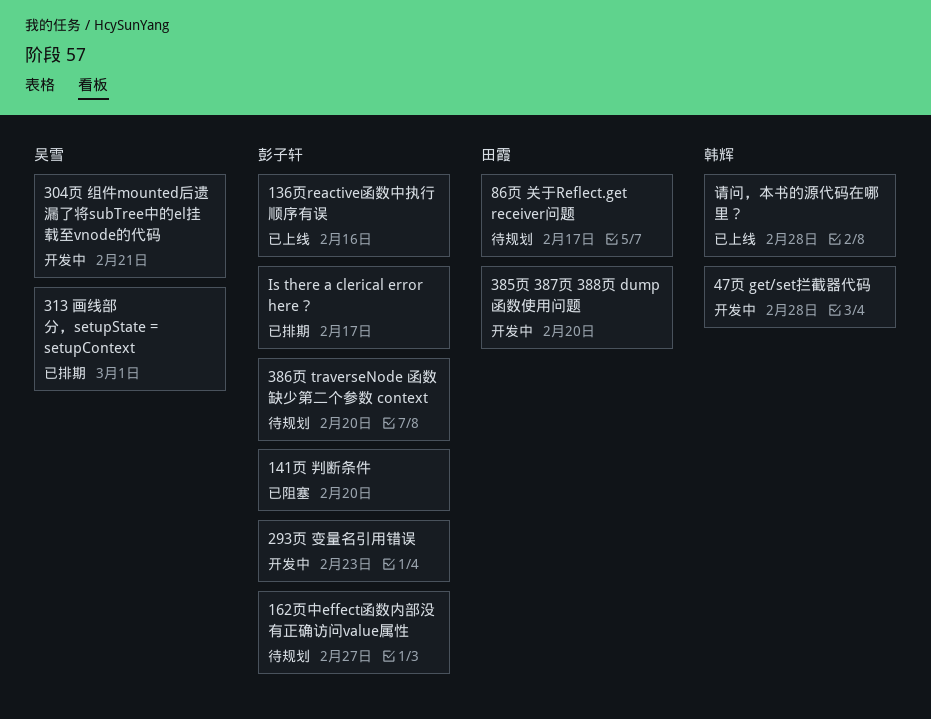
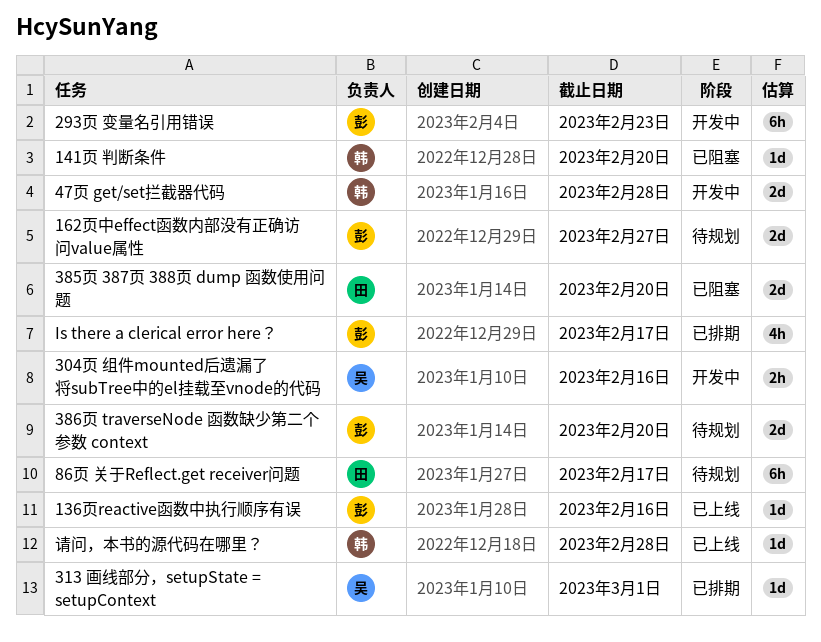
141页 判断条件, owner: 彭子轩 -> 韩辉
304页 组件mounted后遗漏了将subTree中的el挂载至vnode的代码, due: Feb 21 -> Feb 16
385页 387页 388页 dump 函数使用问题, status: 开发中 -> 已阻塞

